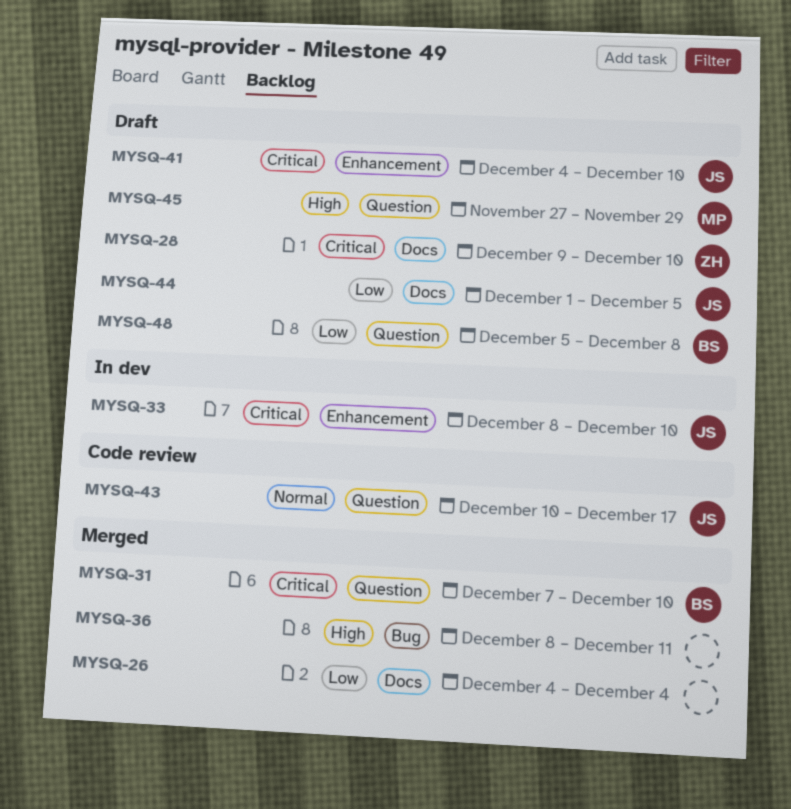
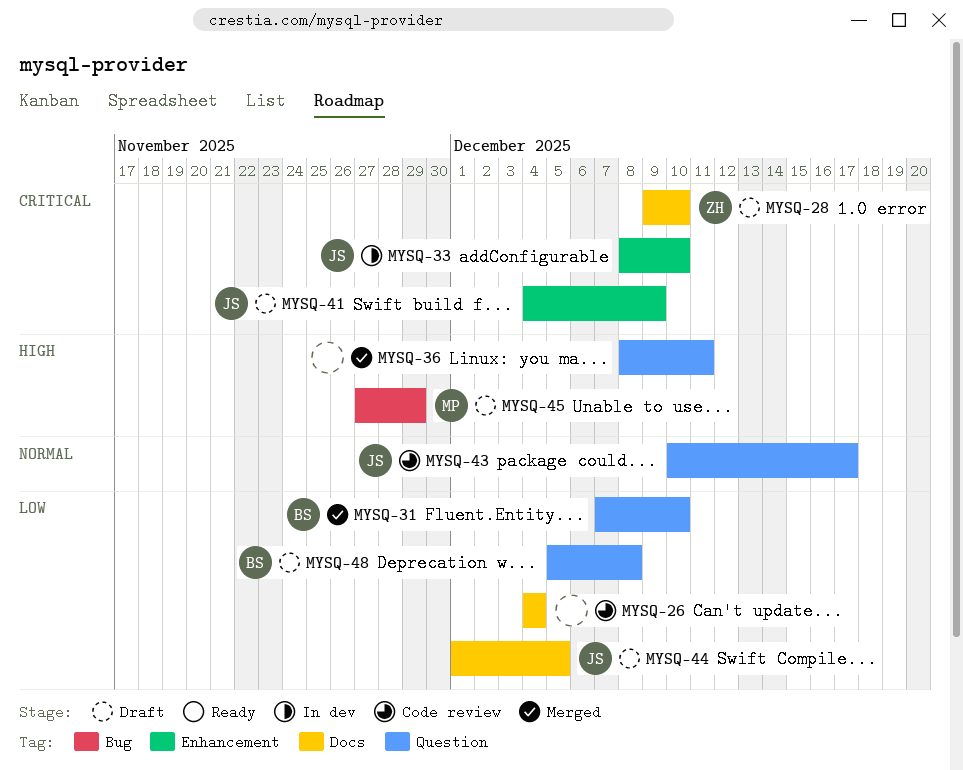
MYSQ-26, status: Merged -> Code review
MYSQ-31, priority: Critical -> Low
MYSQ-36, label: Bug -> Question
MYSQ-41, due: Dec 10 -> Dec 9
MYSQ-45, label: Question -> Bug

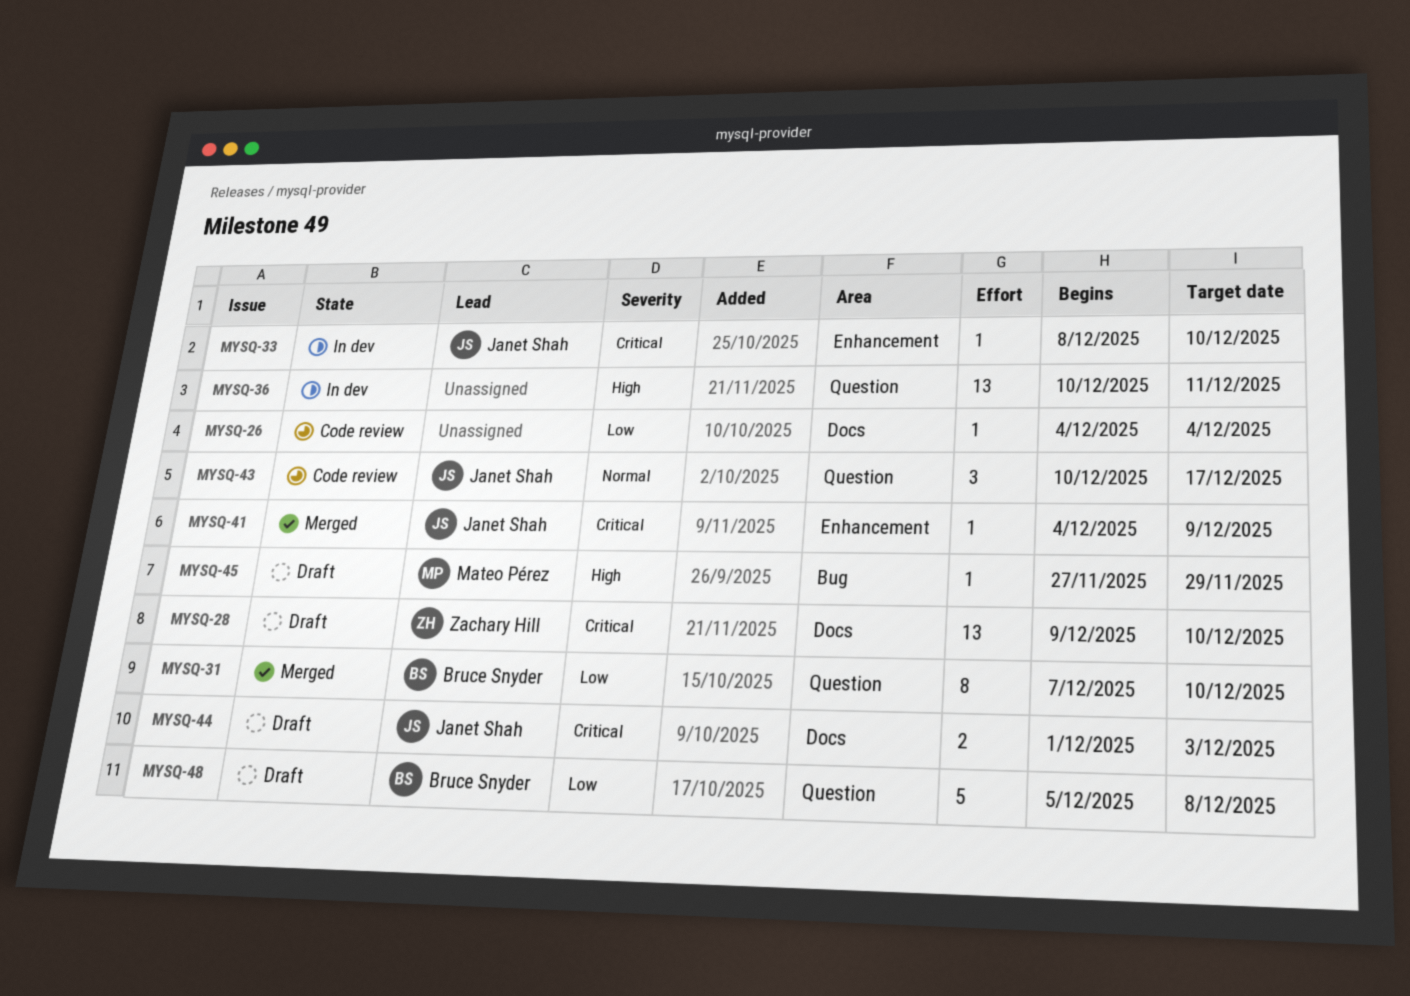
MYSQ-36, status: Merged -> In dev
MYSQ-36, start: Dec 8 -> Dec 10
MYSQ-41, status: Draft -> Merged
MYSQ-44, priority: Low -> Critical
MYSQ-44, due: Dec 5 -> Dec 3

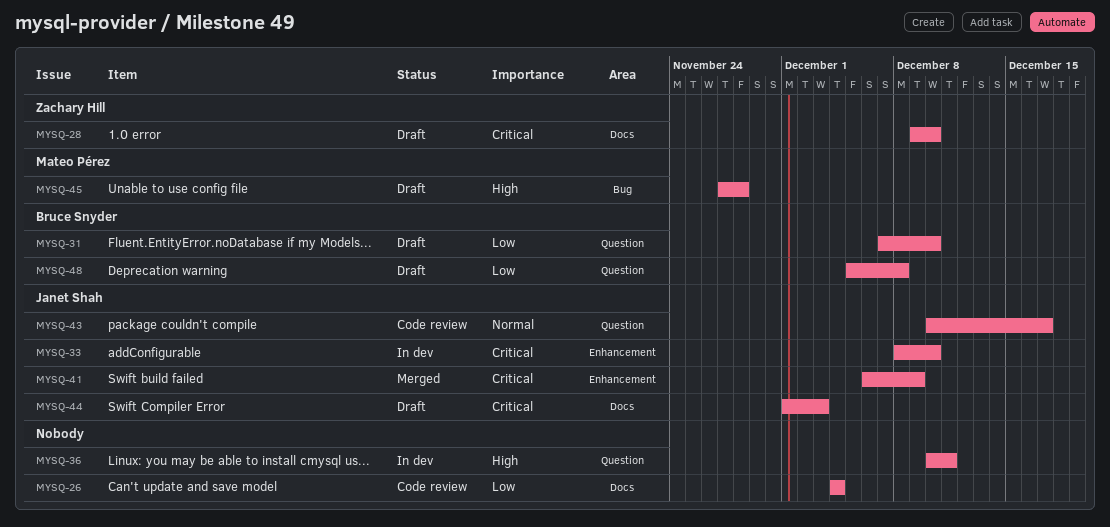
MYSQ-31, status: Merged -> Draft
MYSQ-41, start: Dec 4 -> Dec 6
MYSQ-45, due: Nov 29 -> Nov 28

